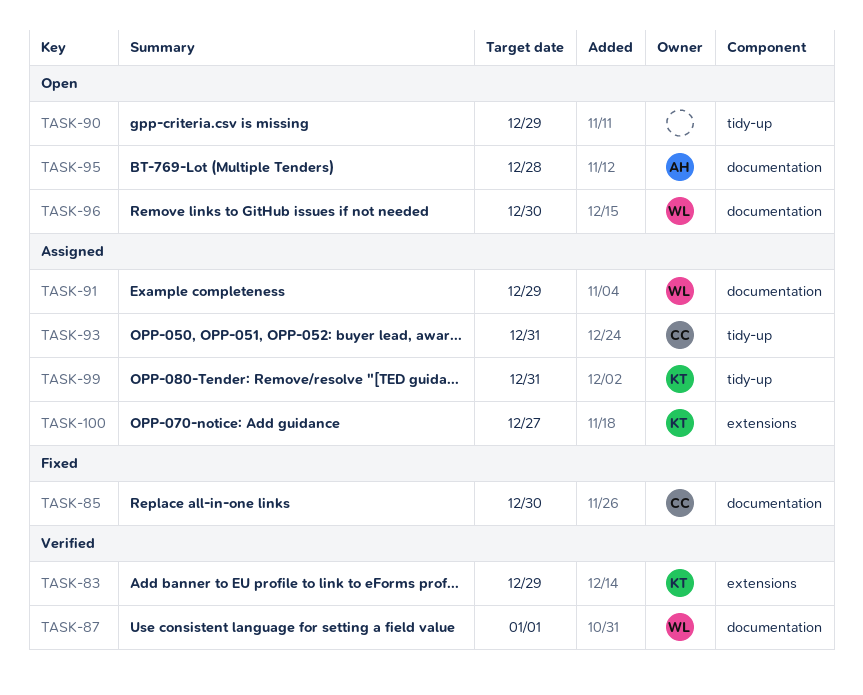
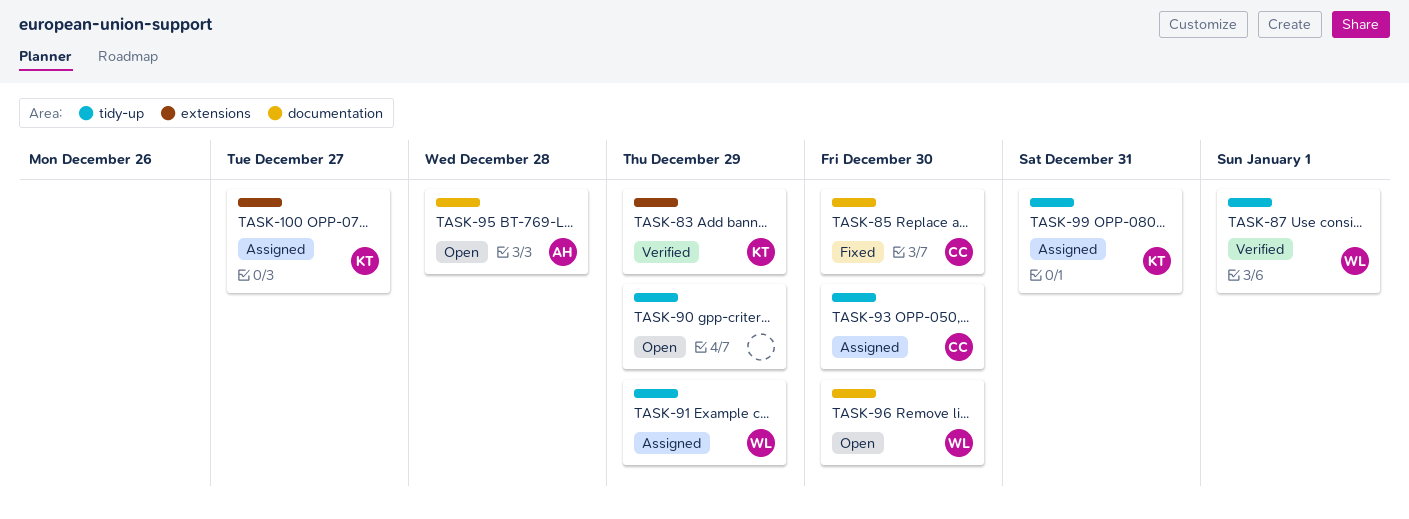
TASK-87, label: documentation -> tidy-up
TASK-91, label: documentation -> tidy-up
TASK-93, due: Dec 31 -> Dec 30

